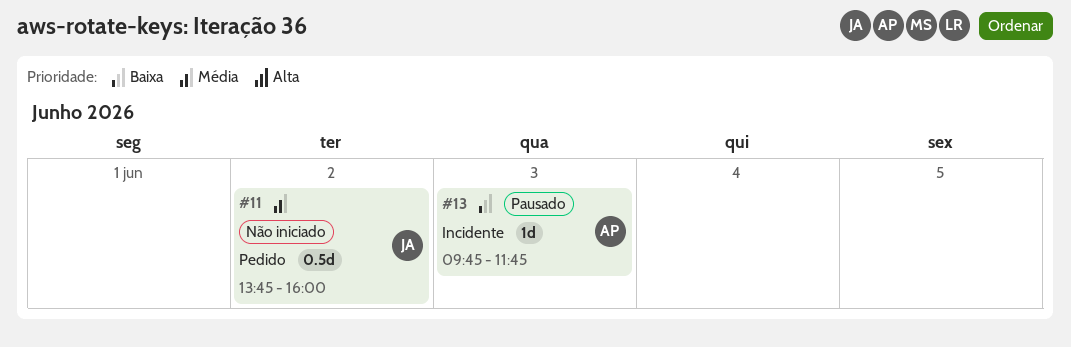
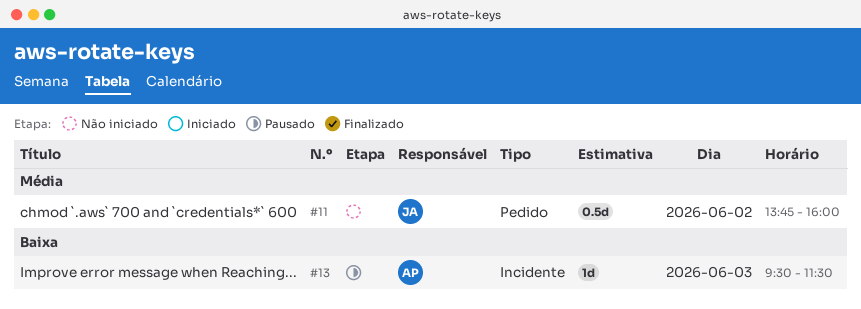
#13, begins: 09:45 -> 09:30
#13, ends: 11:45 -> 11:30

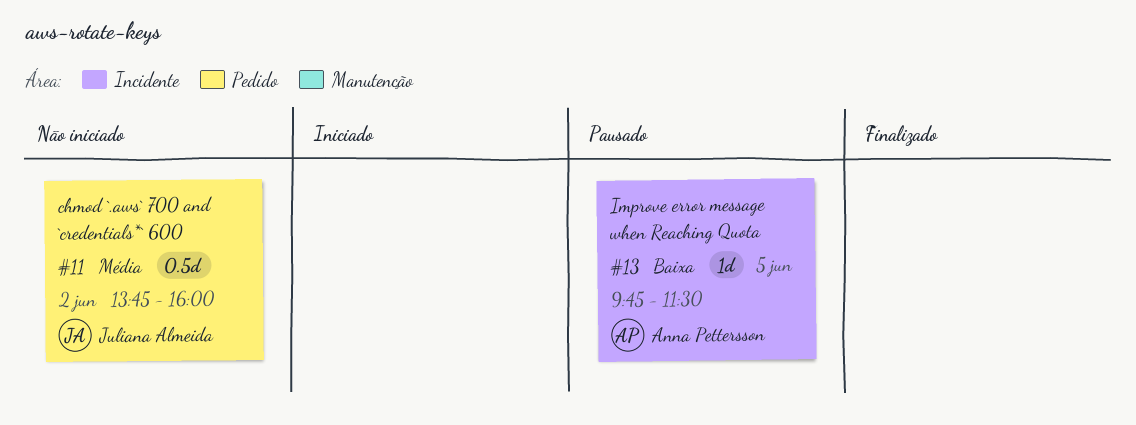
#13, day: Jun 3 -> Jun 5
#13, begins: 09:30 -> 09:45

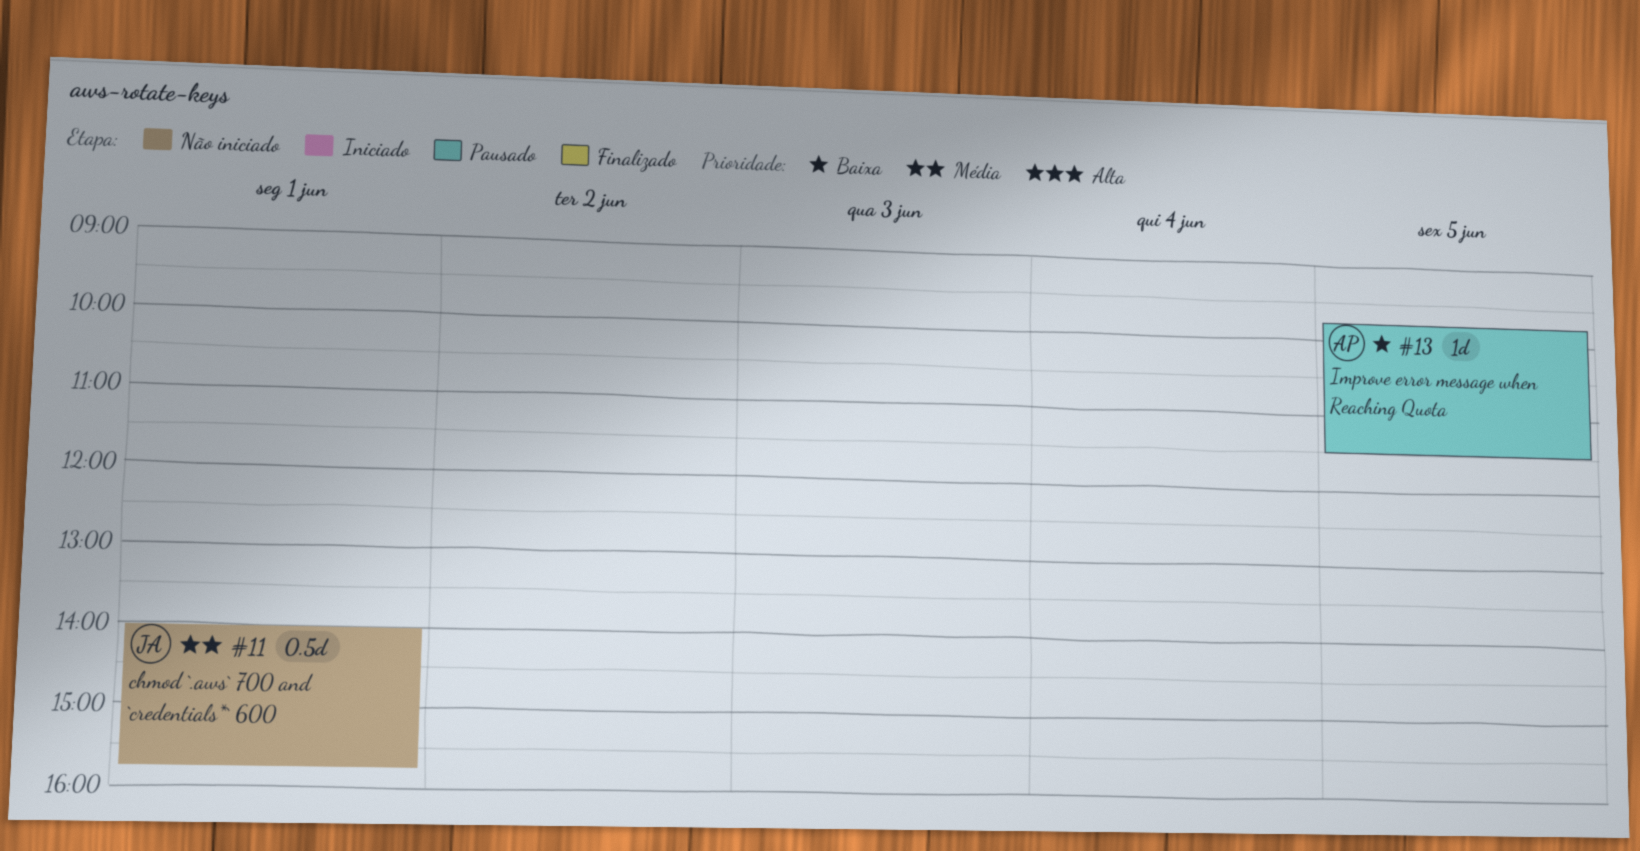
#11, day: Jun 2 -> Jun 1
#11, begins: 13:45 -> 14:00
#11, ends: 16:00 -> 15:45

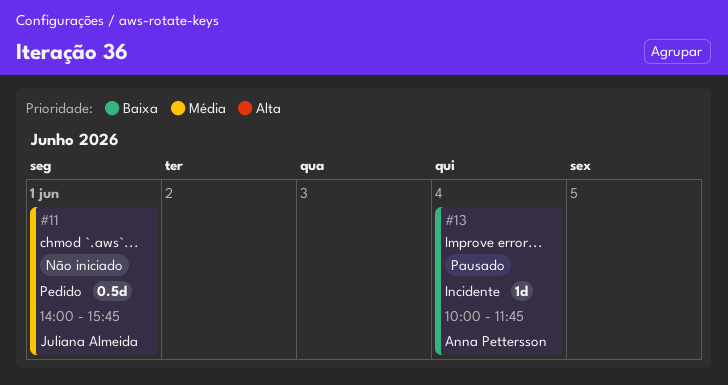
#13, day: Jun 5 -> Jun 4
#13, begins: 09:45 -> 10:00
#13, ends: 11:30 -> 11:45

